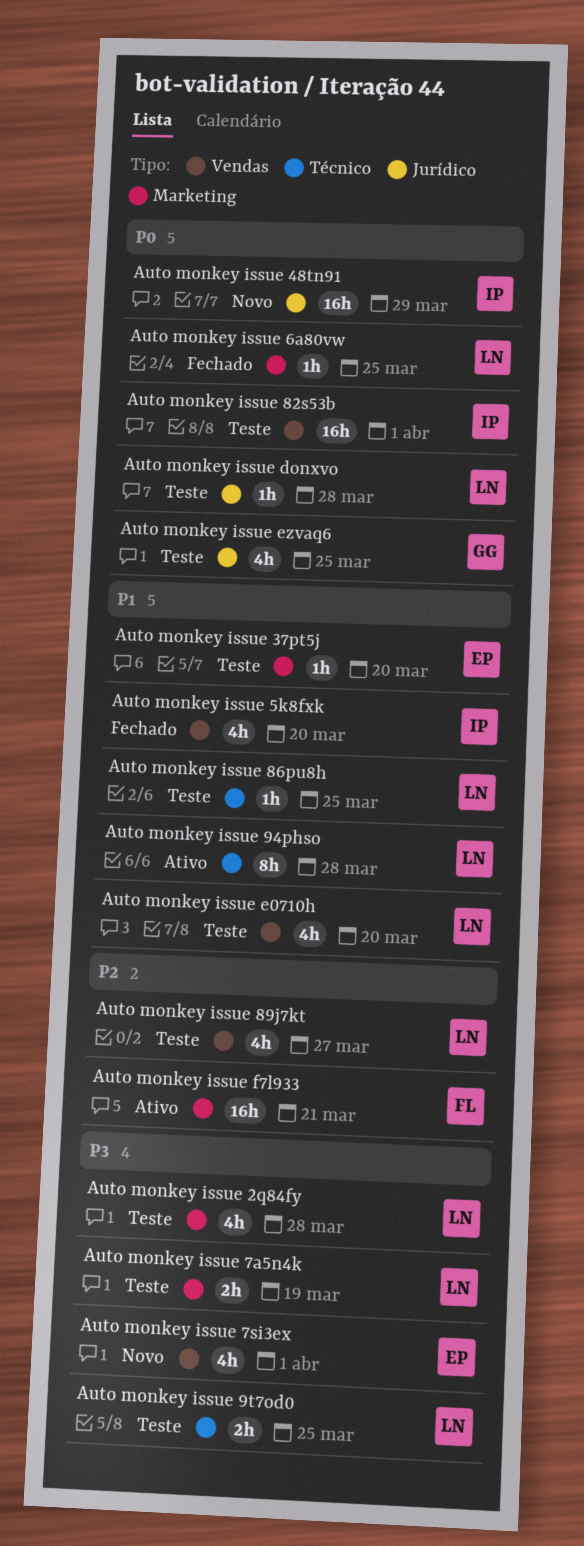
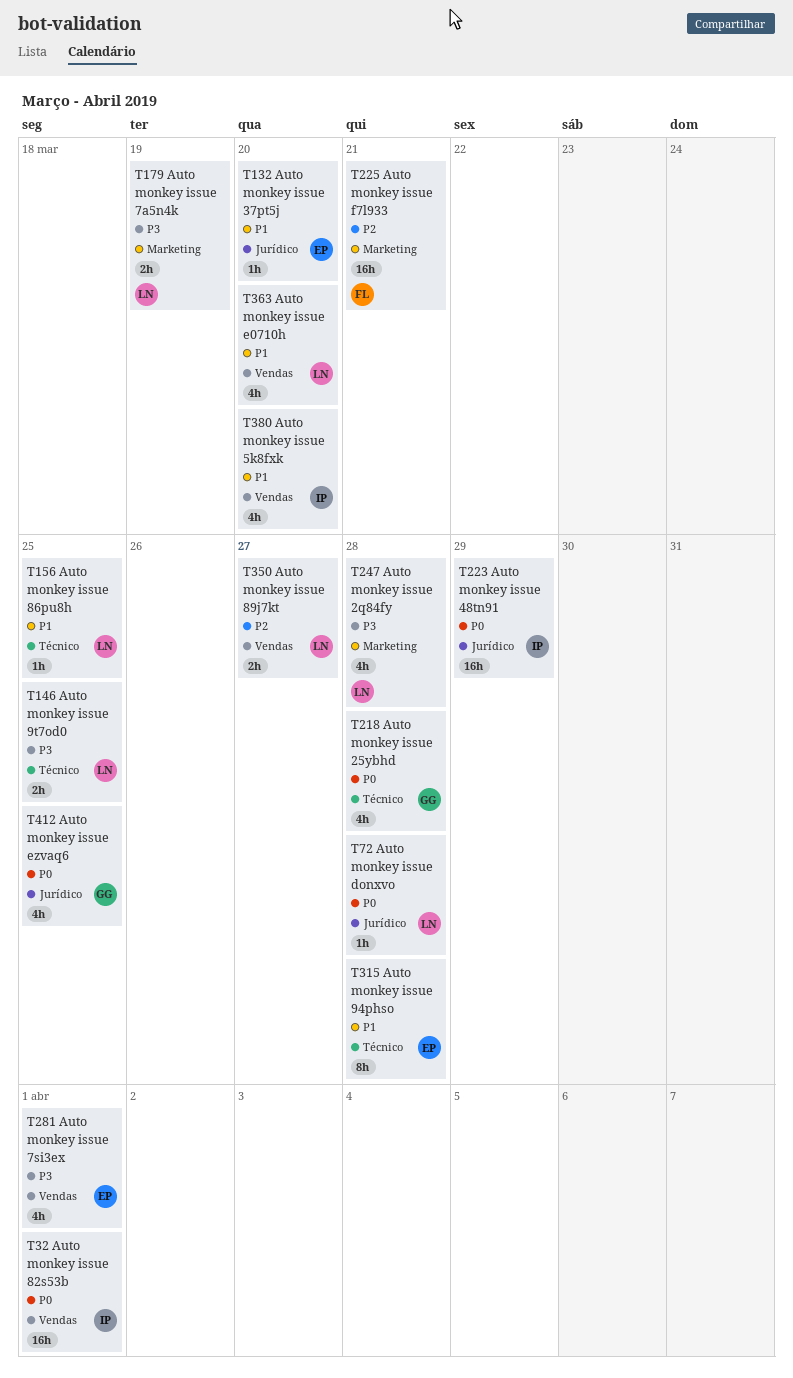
Auto monkey issue 25ybhd: none -> present
Auto monkey issue 37pt5j, label: Marketing -> Jurídico
Auto monkey issue 6a80vw: present -> none
Auto monkey issue 89j7kt, estimate: 4h -> 2h
Auto monkey issue 94phso, owner: LN -> EP

